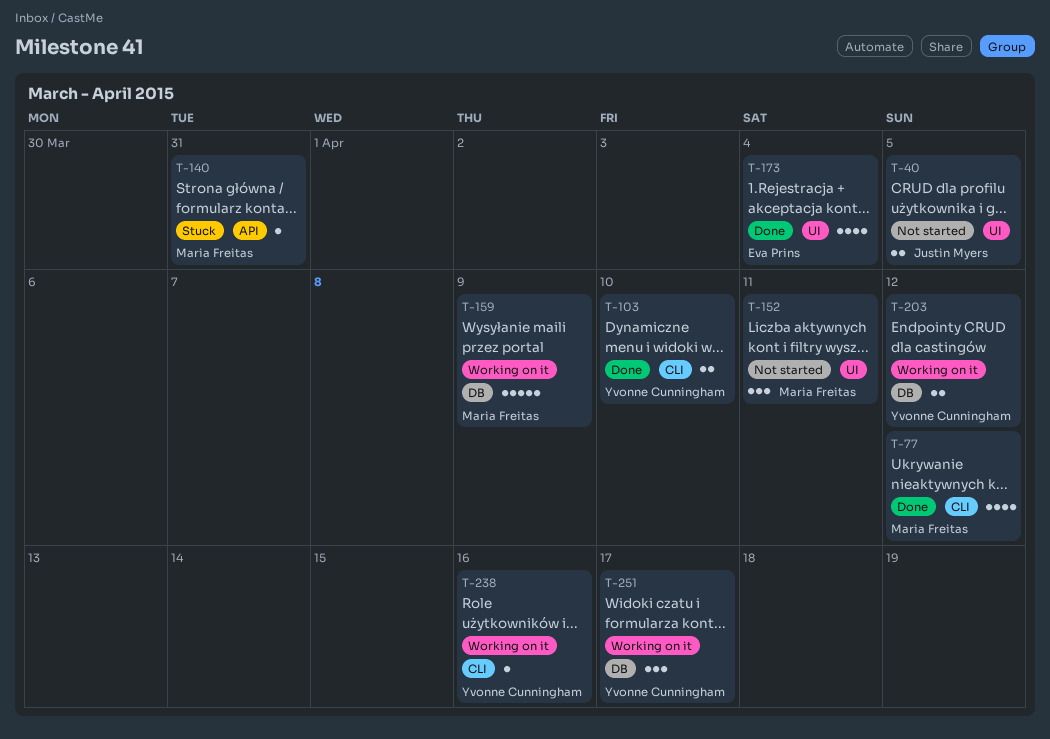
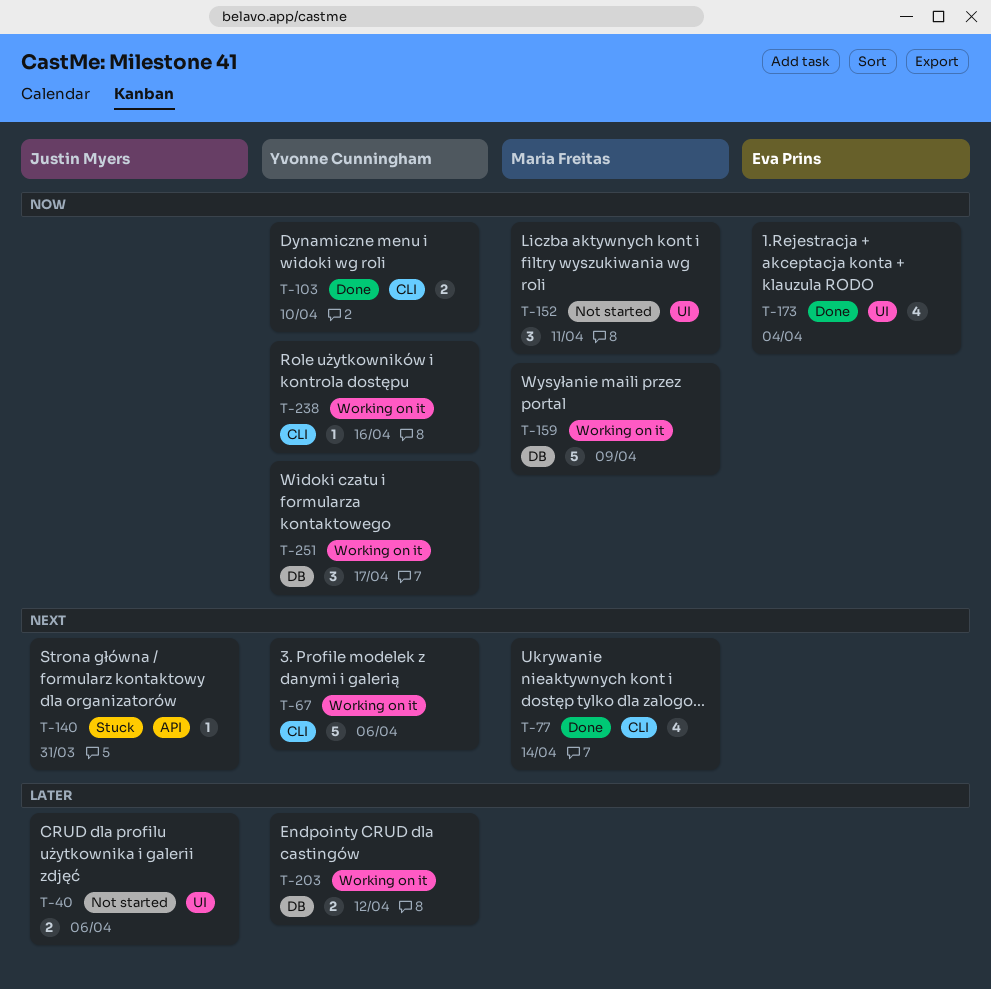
T-40, due: Apr 5 -> Apr 6
T-67: none -> present
T-77, due: Apr 12 -> Apr 14
T-140, owner: Maria Freitas -> Justin Myers

